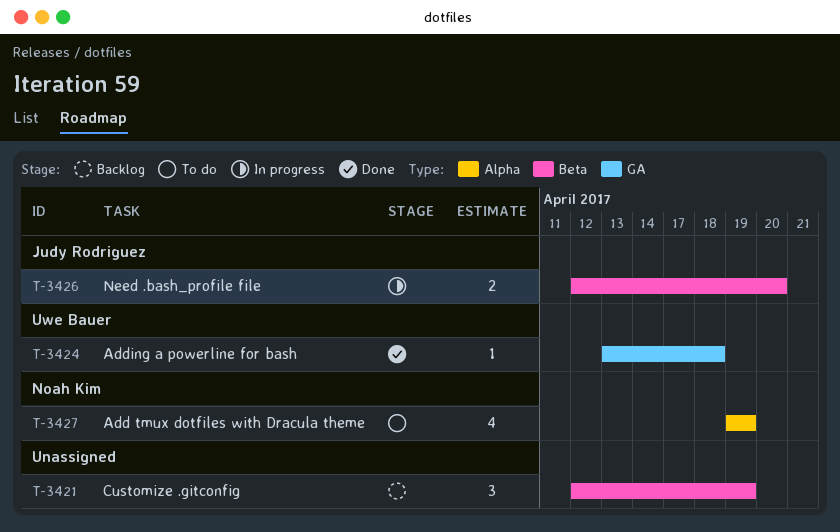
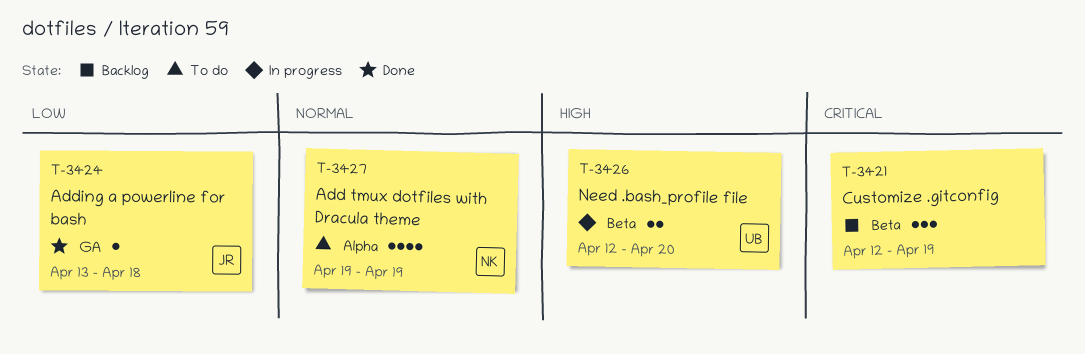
T-3424, owner: Uwe Bauer -> Judy Rodriguez
T-3426, owner: Judy Rodriguez -> Uwe Bauer

